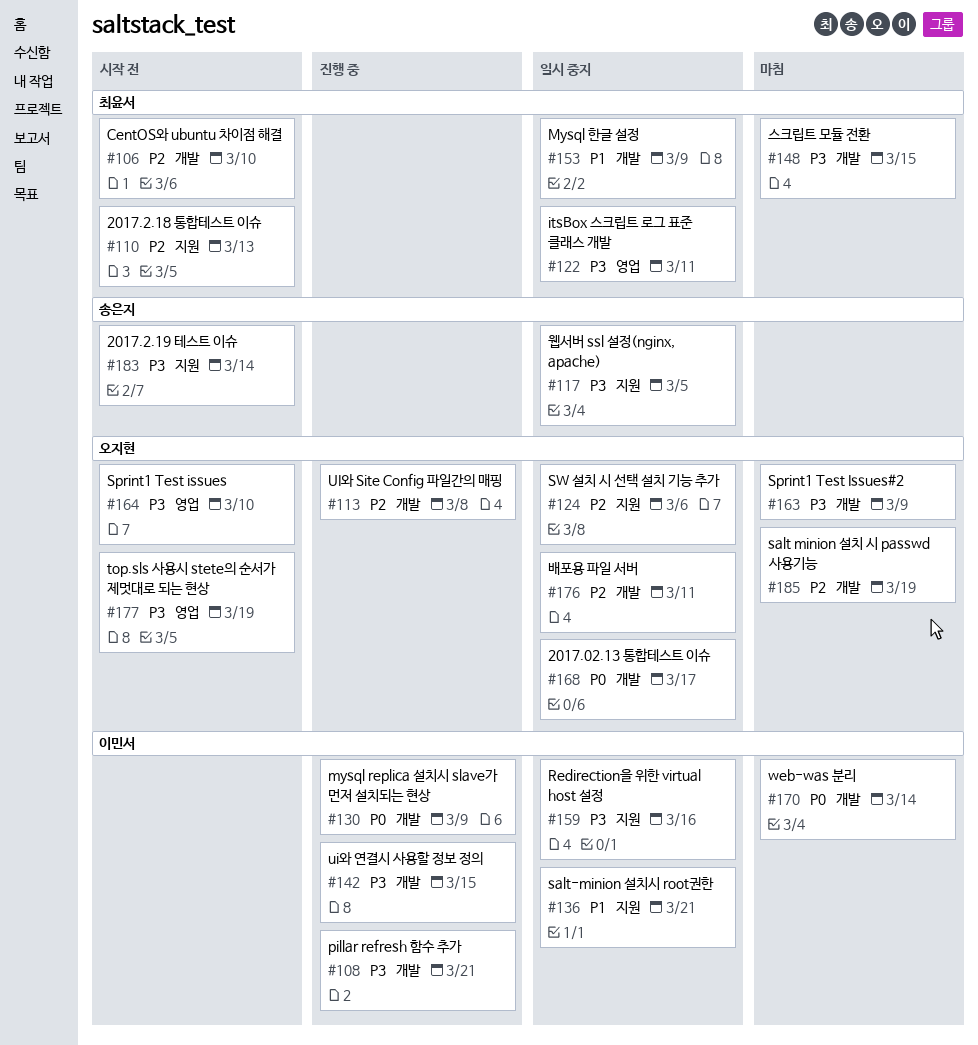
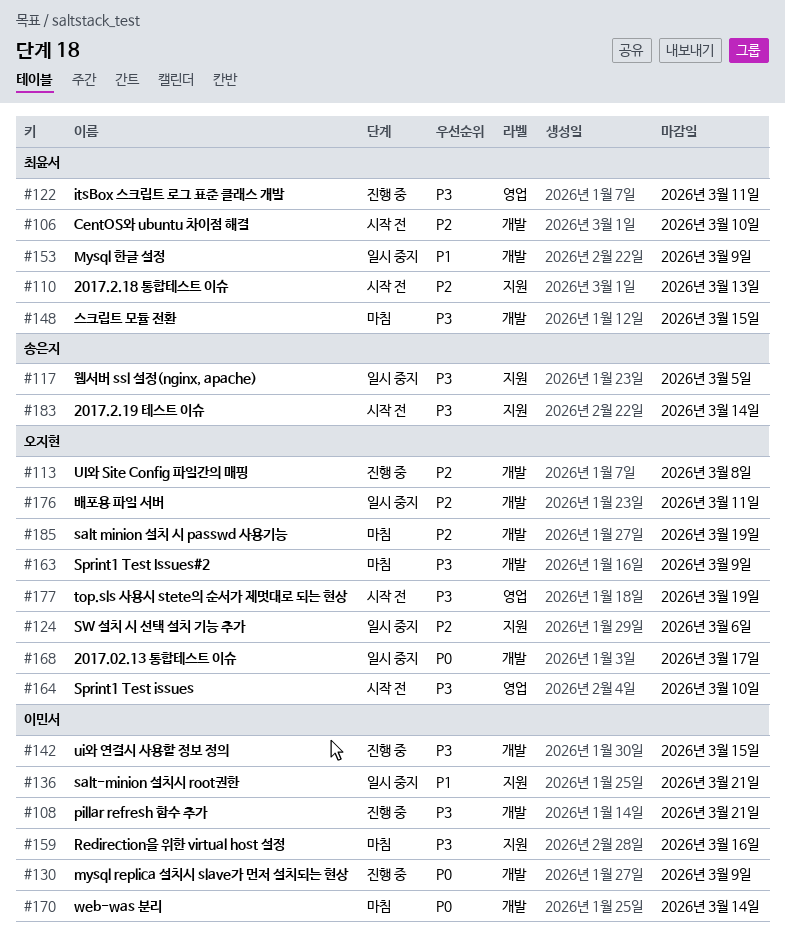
#122, status: 일시 중지 -> 진행 중
#159, status: 일시 중지 -> 마침

